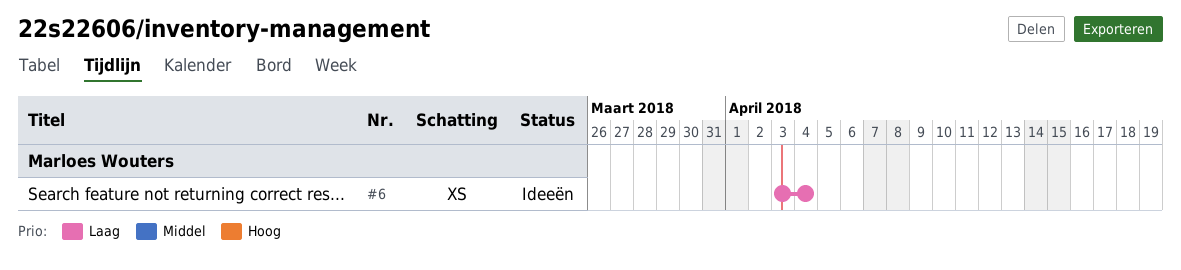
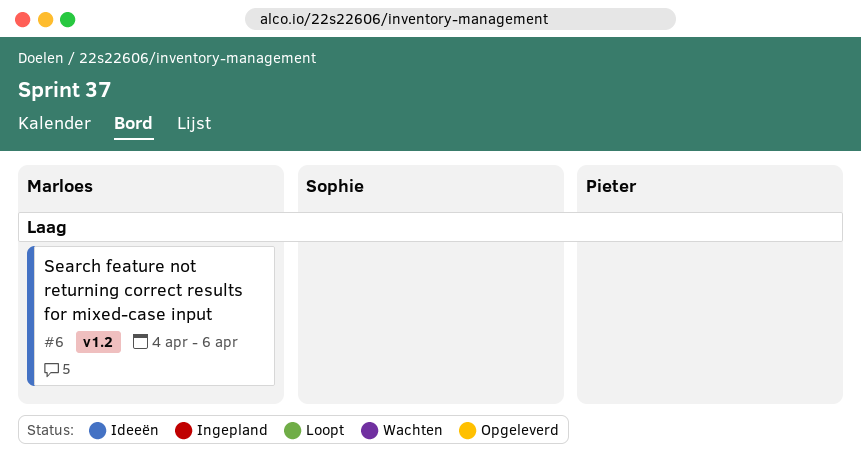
#6, start: Apr 3 -> Apr 4
#6, due: Apr 4 -> Apr 6

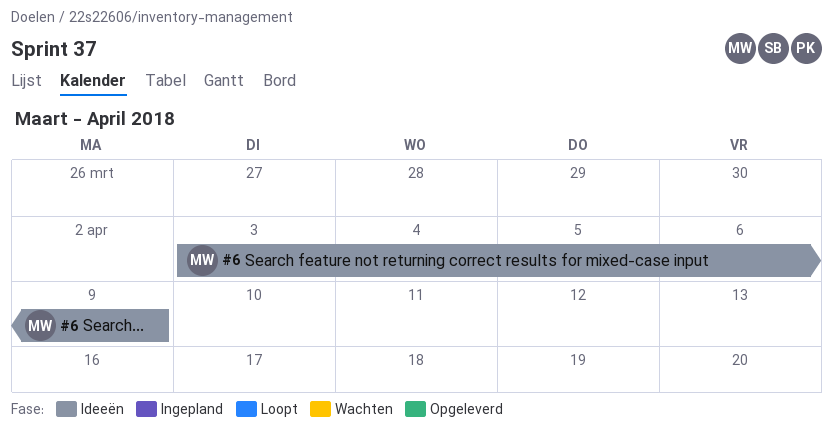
#6, start: Apr 4 -> Apr 3
#6, due: Apr 6 -> Apr 9

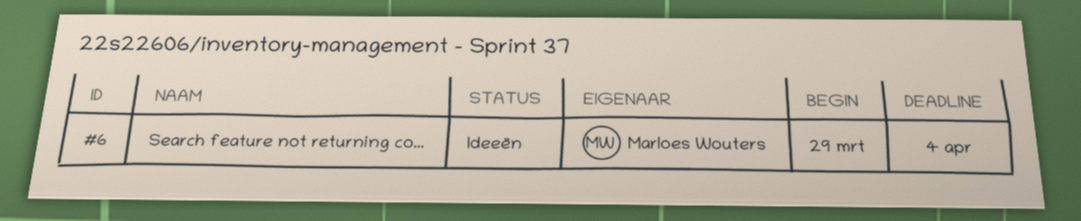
#6, start: Apr 3 -> Mar 29
#6, due: Apr 9 -> Apr 4

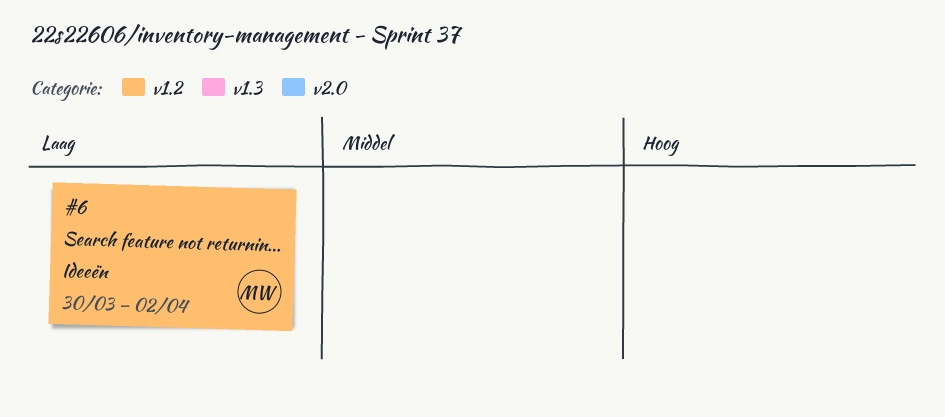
#6, start: Mar 29 -> Mar 30
#6, due: Apr 4 -> Apr 2

